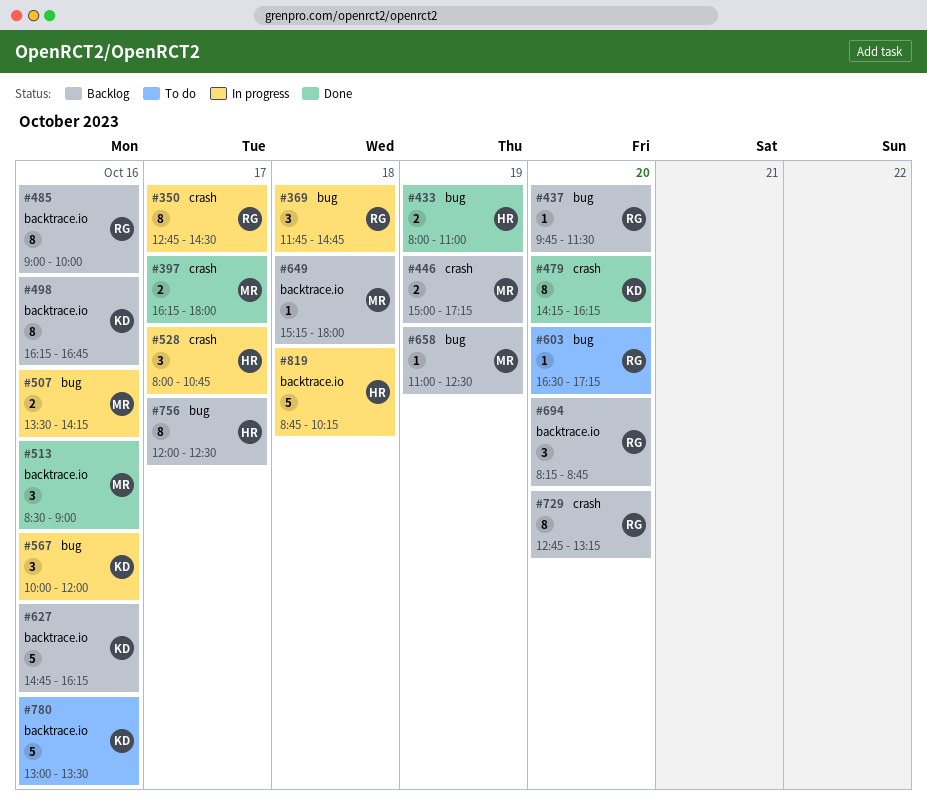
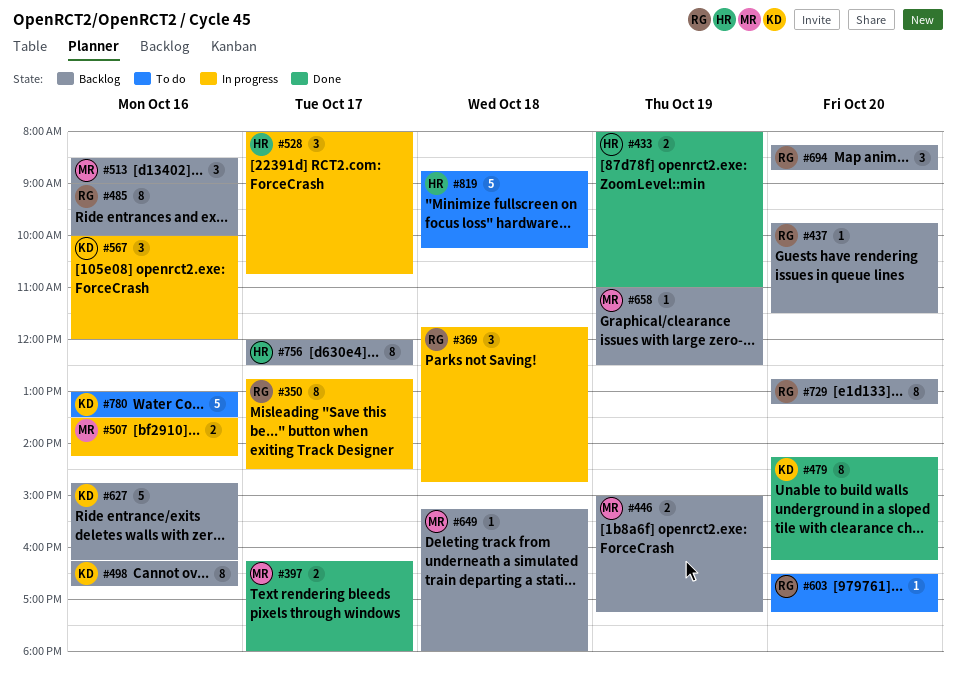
#513, status: Done -> Backlog
#819, status: In progress -> To do

